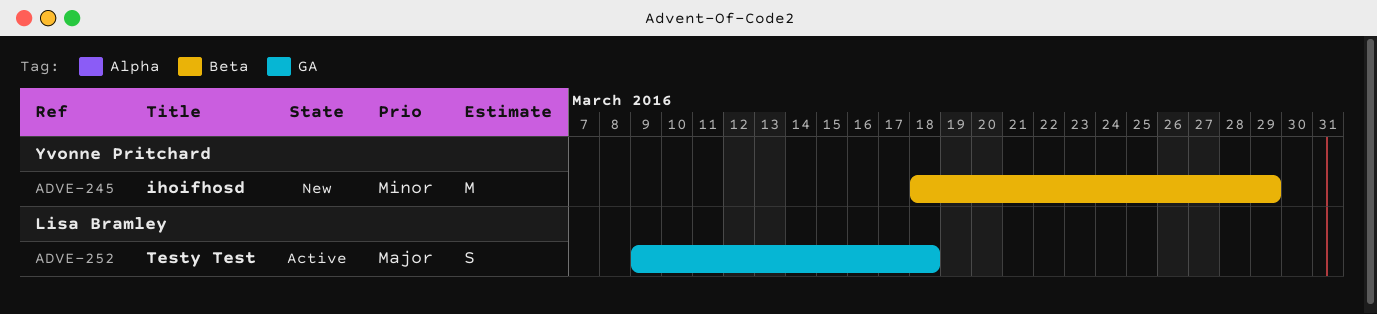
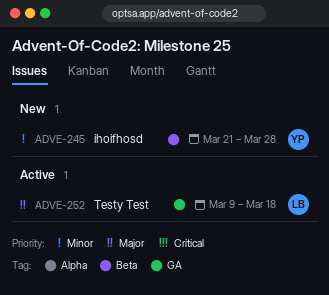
ADVE-245, start: Mar 18 -> Mar 21
ADVE-245, due: Mar 29 -> Mar 28

